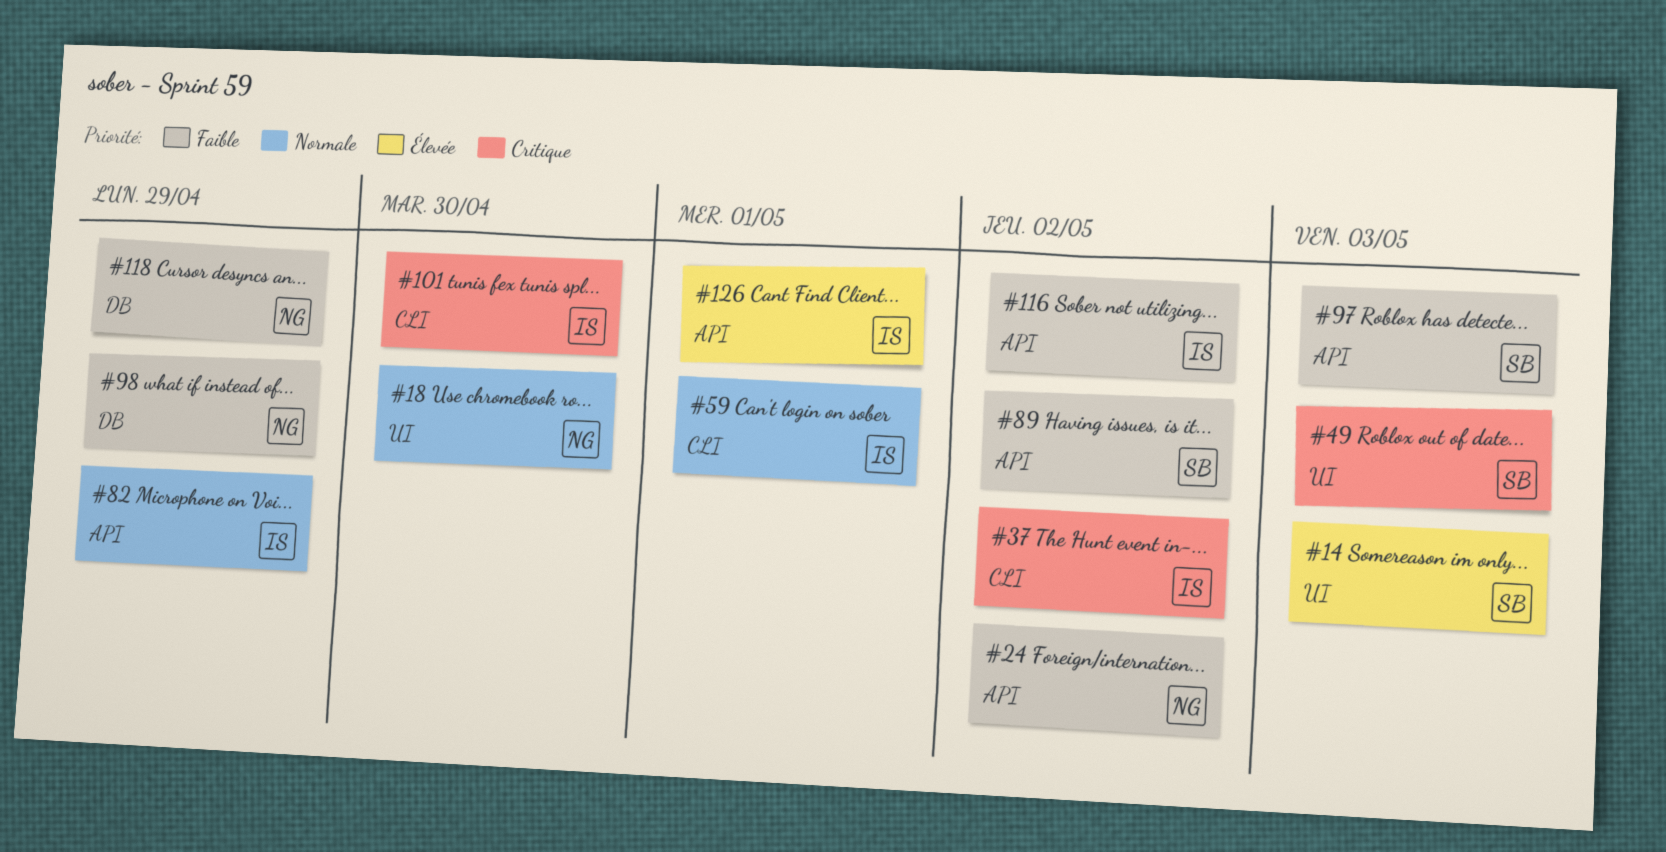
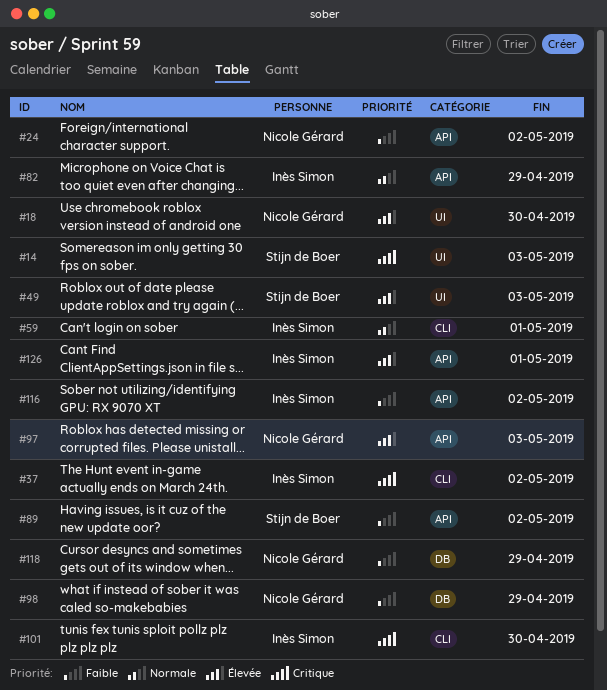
#14, priority: Élevée -> Critique
#18, priority: Normale -> Élevée
#49, priority: Critique -> Élevée
#97, owner: Stijn de Boer -> Nicole Gérard
#97, priority: Faible -> Élevée

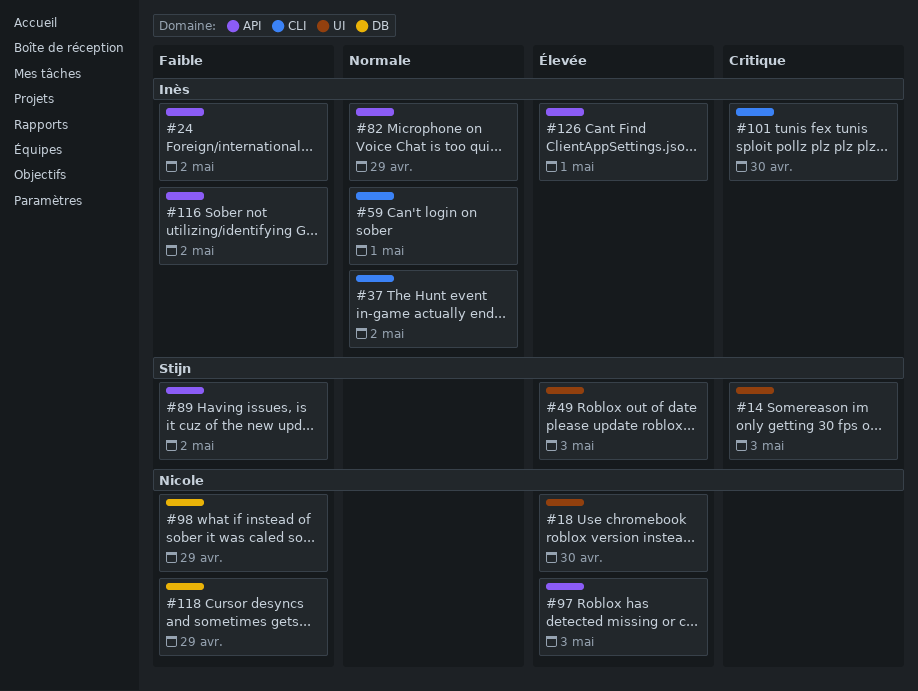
#24, owner: Nicole Gérard -> Inès Simon
#37, priority: Critique -> Normale

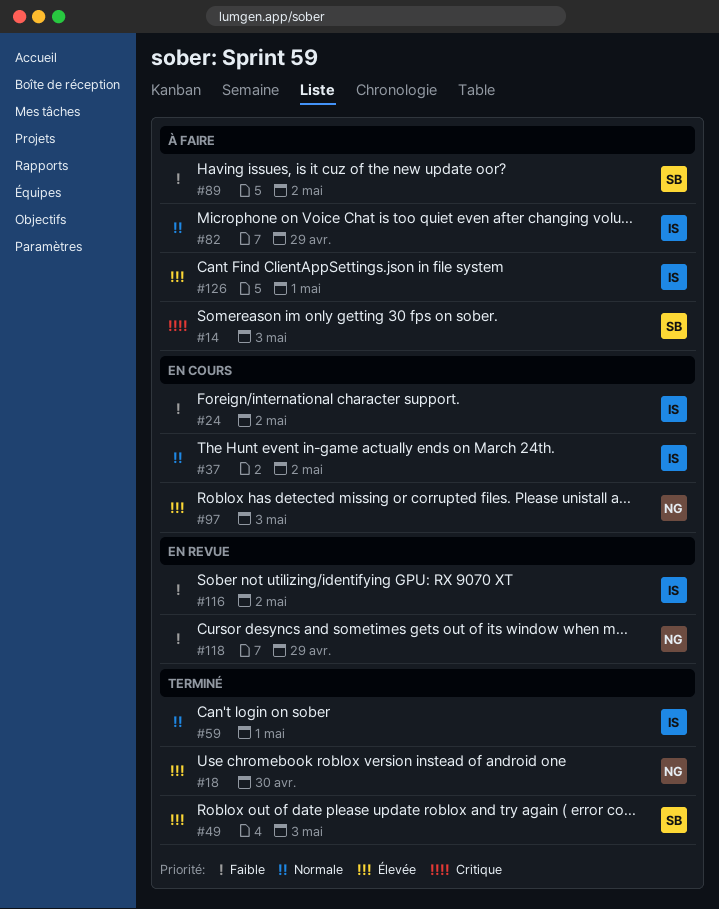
#98: present -> none
#101: present -> none

